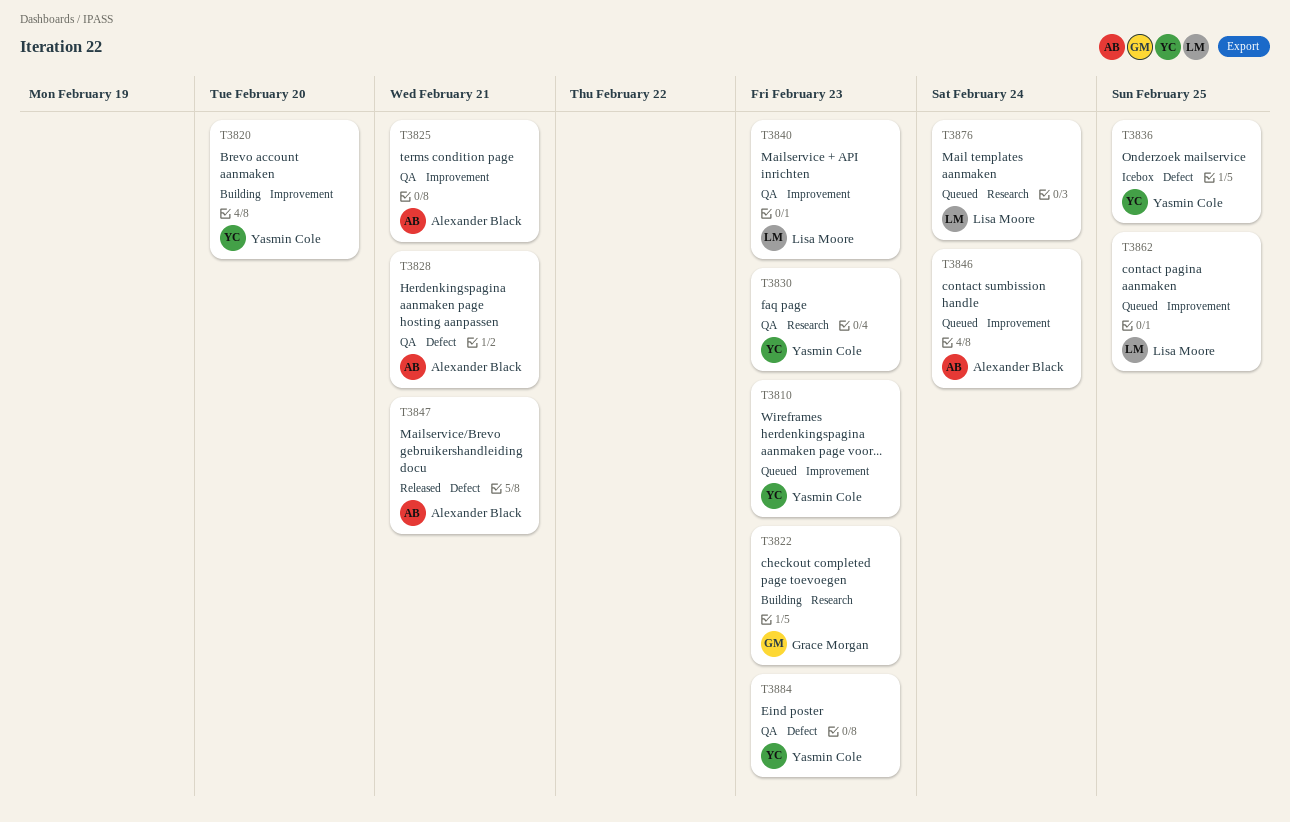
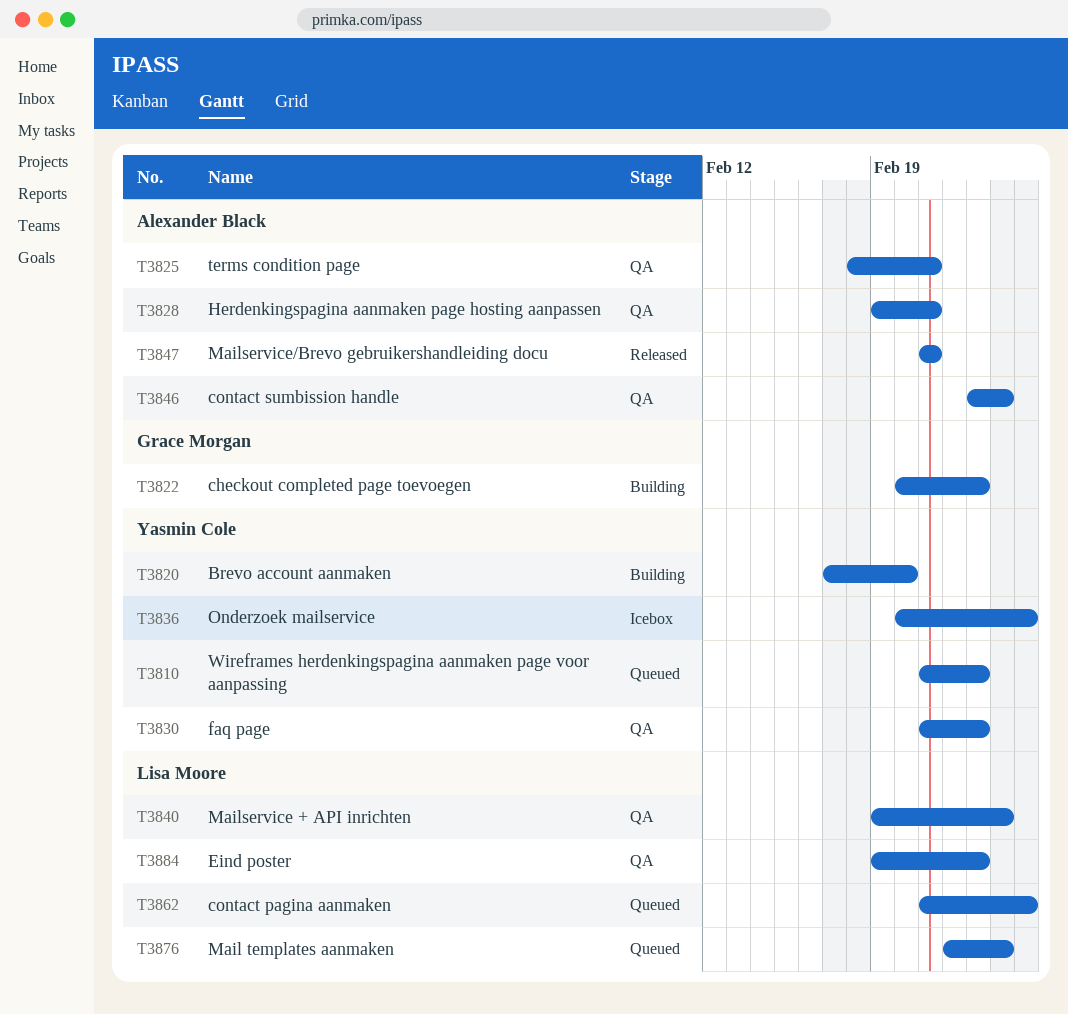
T3840, due: Feb 23 -> Feb 24
T3846, status: Queued -> QA
T3884, owner: Yasmin Cole -> Lisa Moore

